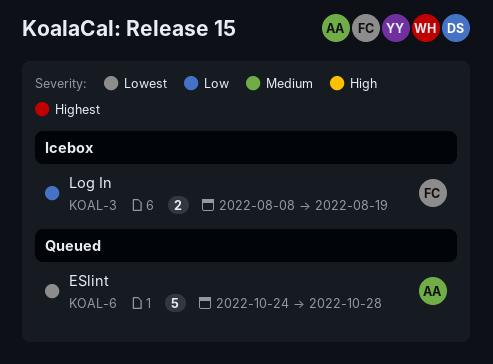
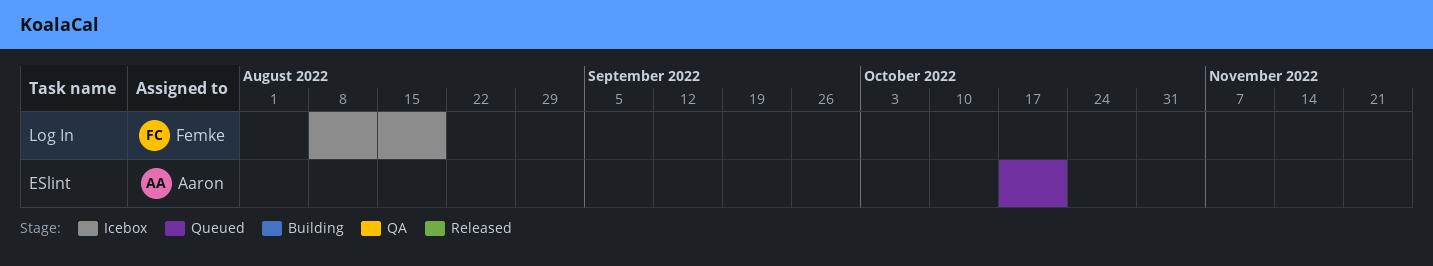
ESlint, start: Oct 24 -> Oct 17
ESlint, due: Oct 28 -> Oct 21

